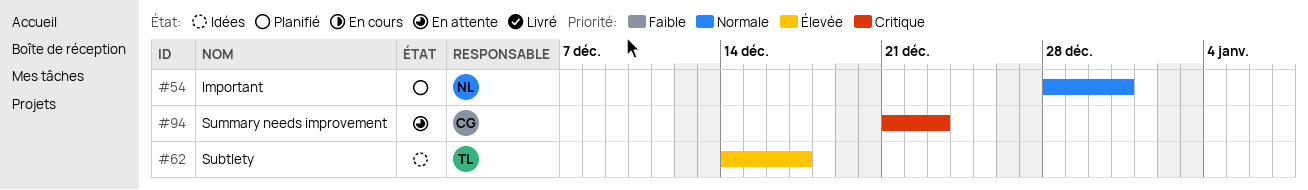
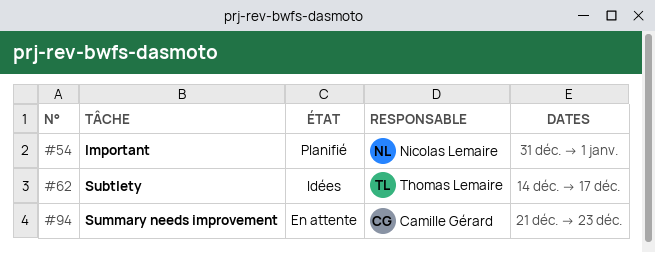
#54, start: Dec 28 -> Dec 31
#54, due: Dec 31 -> Jan 1

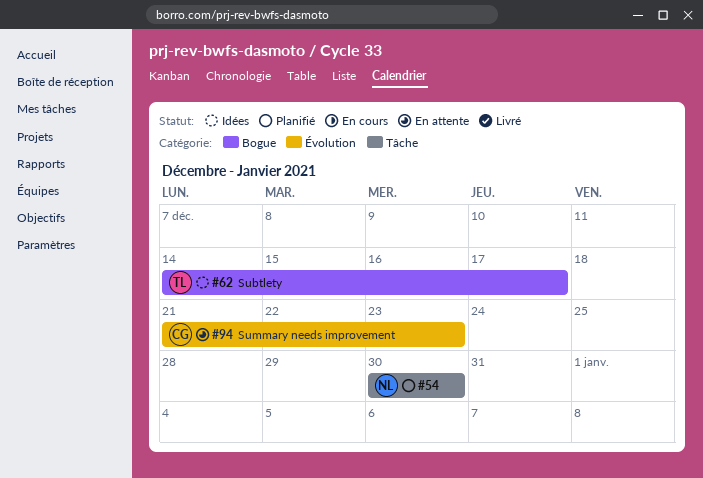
#54, start: Dec 31 -> Dec 30
#54, due: Jan 1 -> Dec 30

